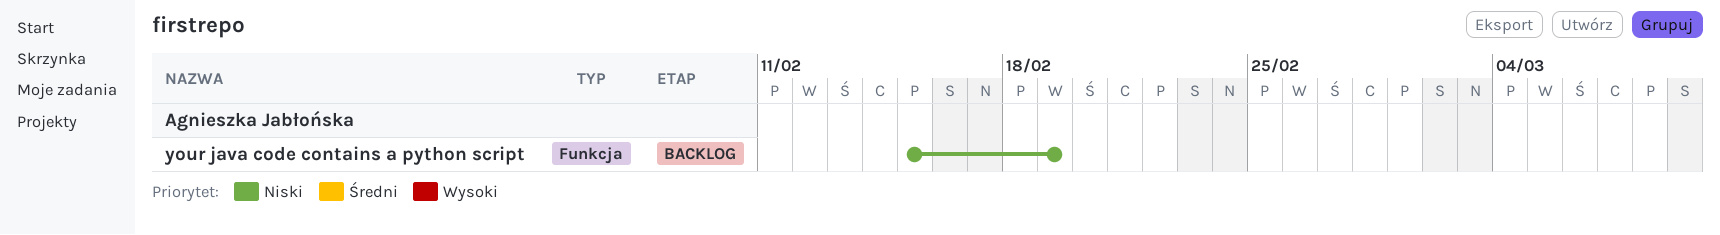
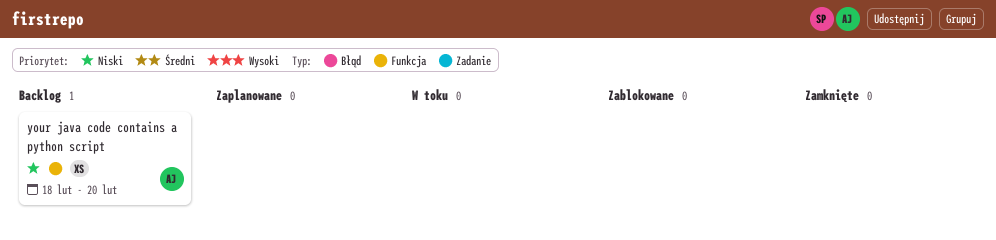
your java code contains a python script, start: Feb 15 -> Feb 18
your java code contains a python script, due: Feb 19 -> Feb 20

